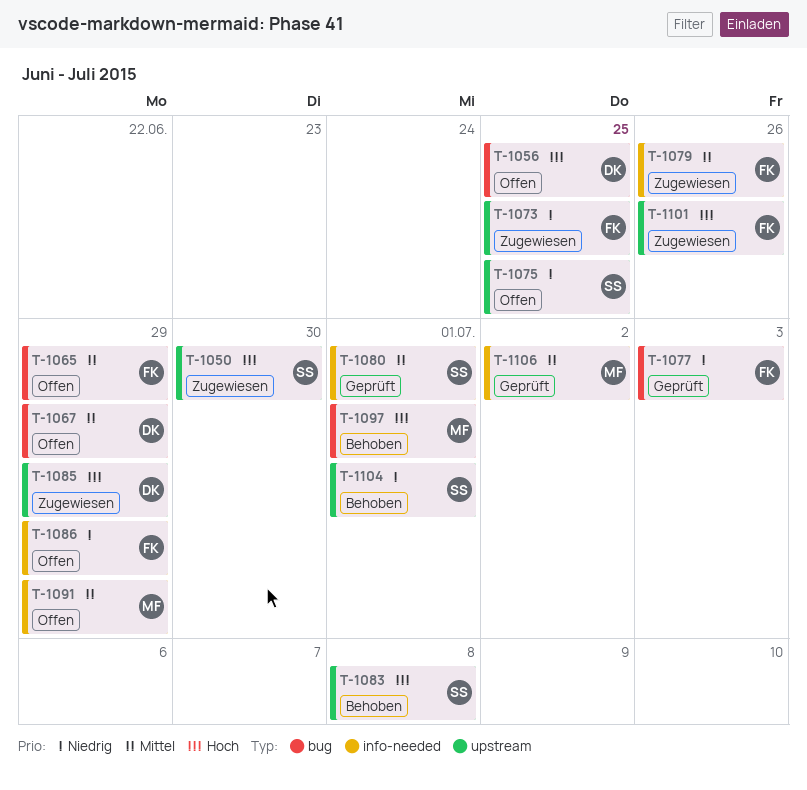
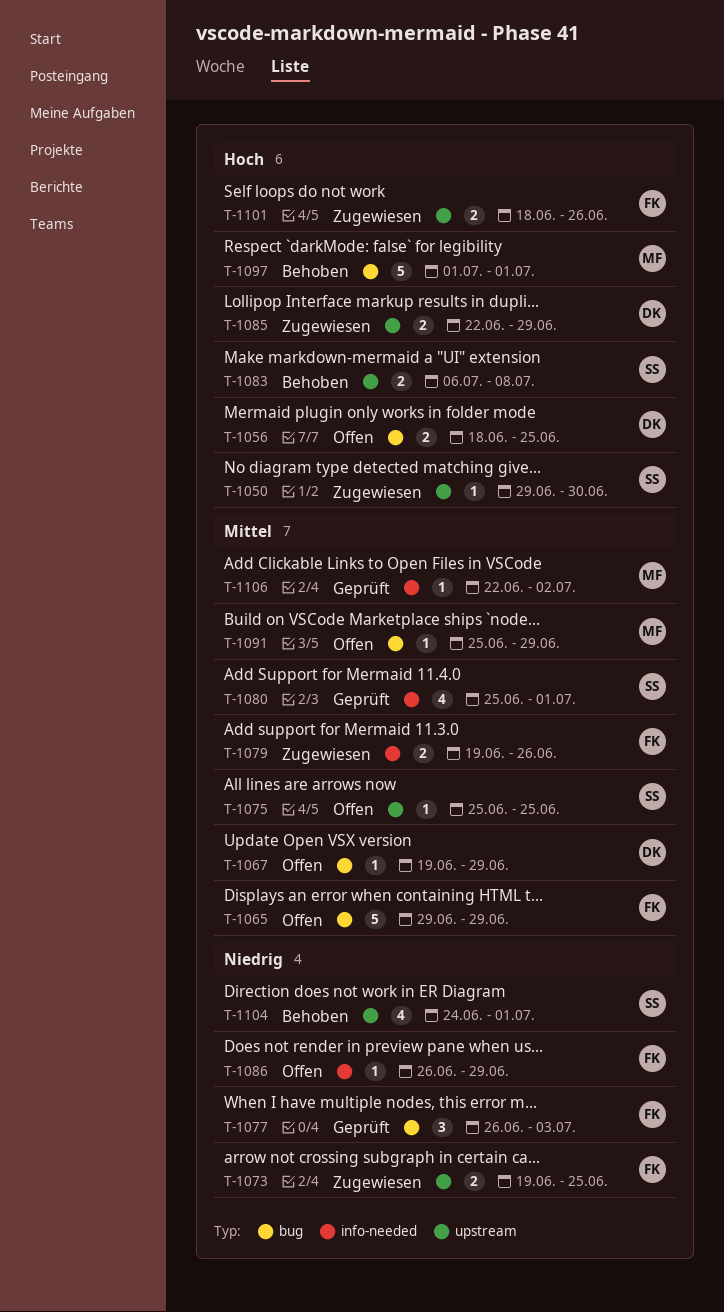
T-1075, priority: Niedrig -> Mittel
T-1091, label: info-needed -> bug

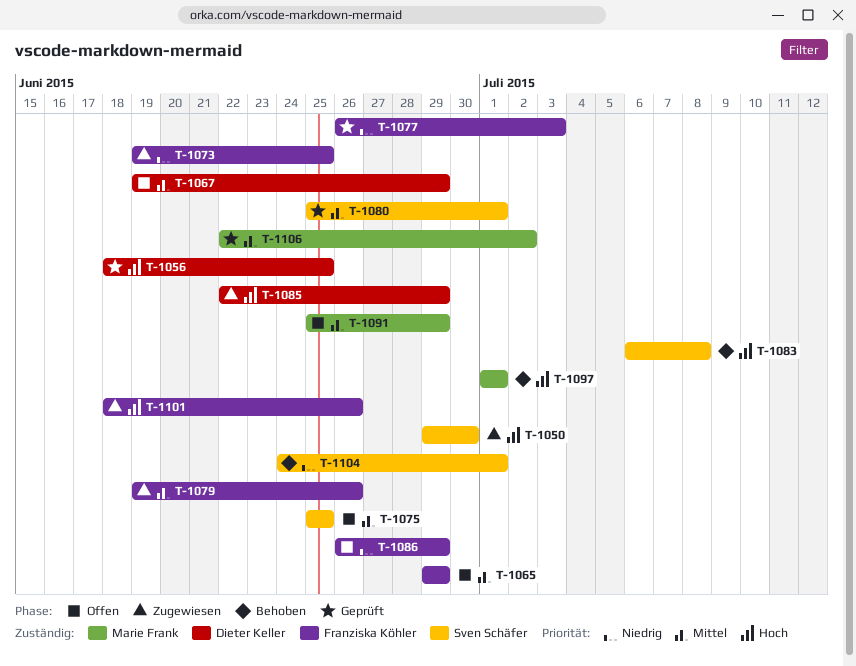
T-1056, status: Offen -> Geprüft

